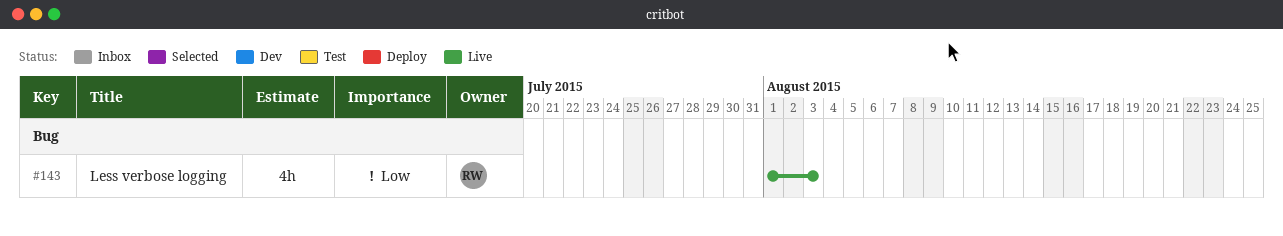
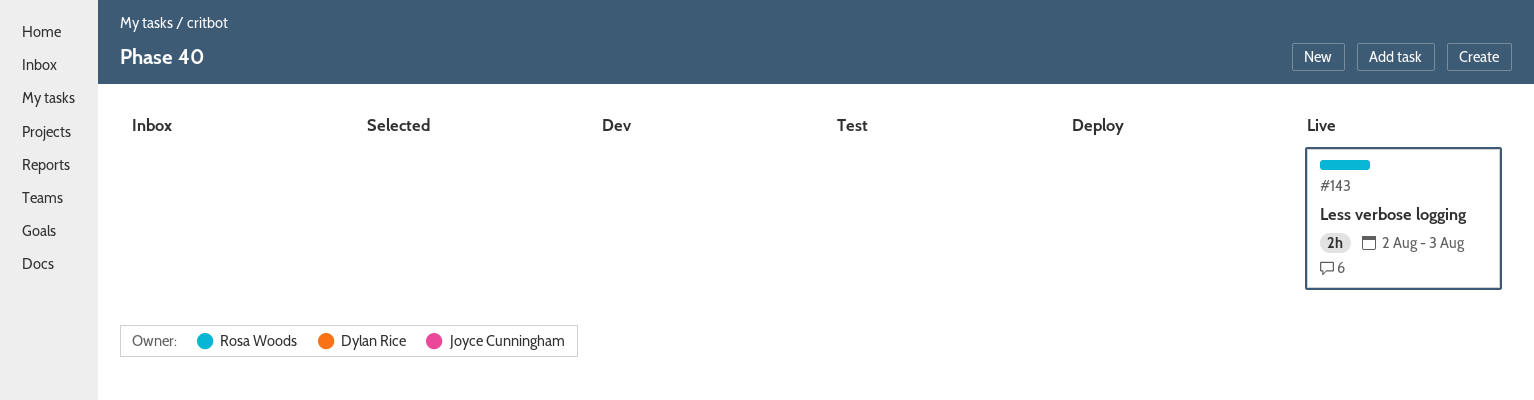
#143, estimate: 4h -> 2h
#143, start: Aug 1 -> Aug 2

